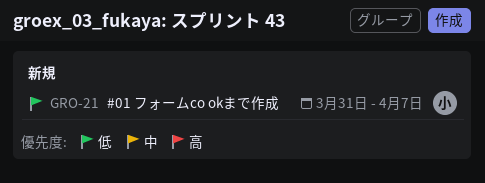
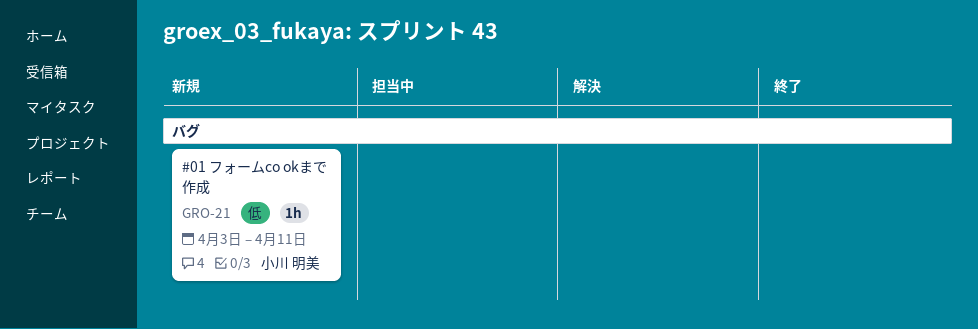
GRO-21, start: Mar 31 -> Apr 3
GRO-21, due: Apr 7 -> Apr 11

